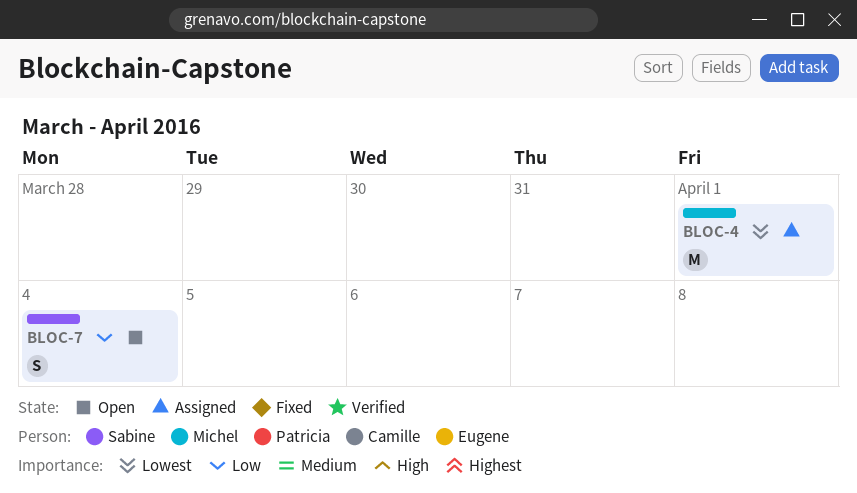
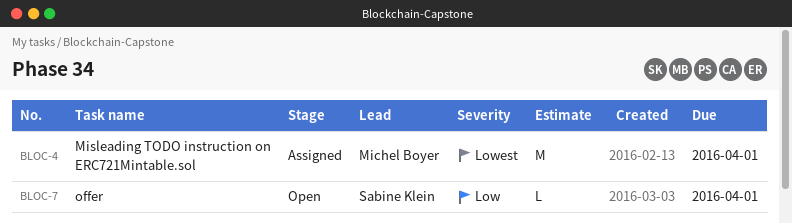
BLOC-7, estimate: S -> L
BLOC-7, due: Apr 4 -> Apr 1

